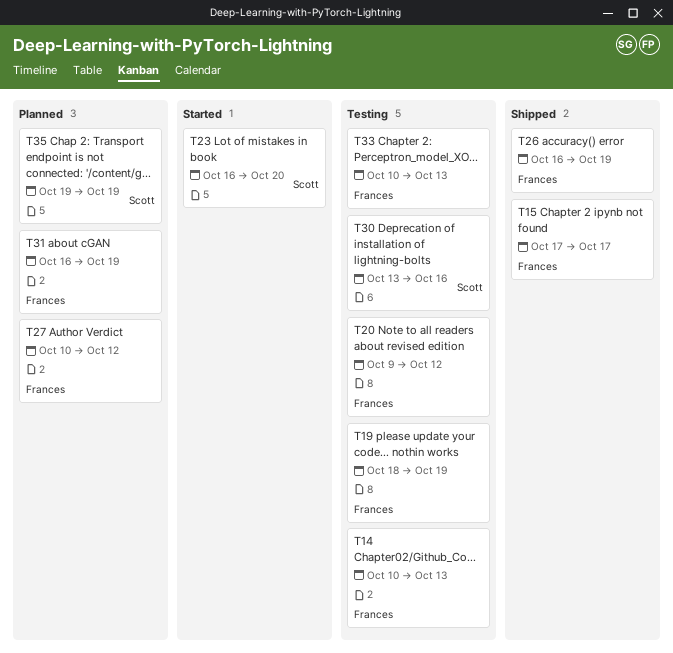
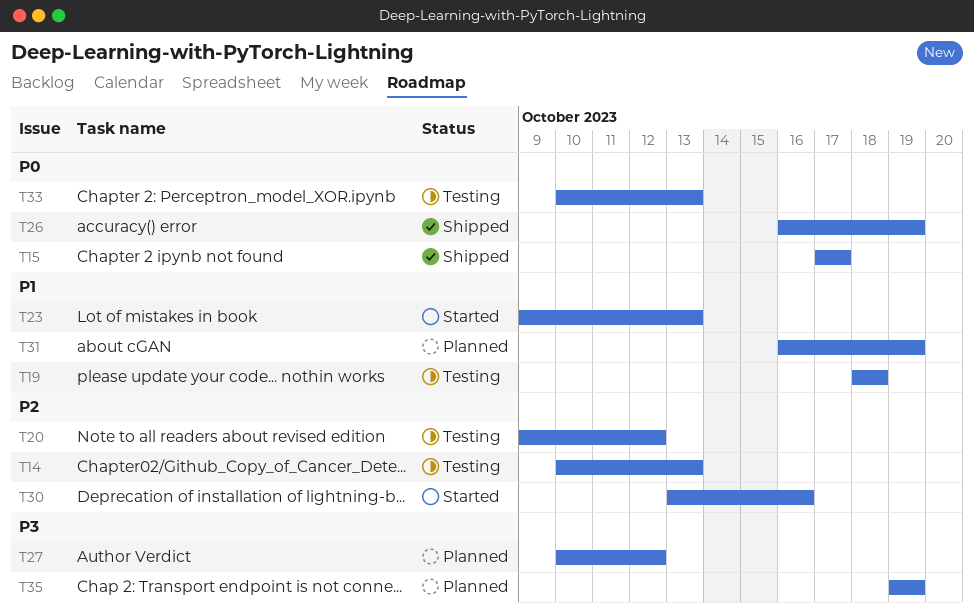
T19, due: Oct 19 -> Oct 18
T23, start: Oct 16 -> Oct 9
T23, due: Oct 20 -> Oct 13
T30, status: Testing -> Started

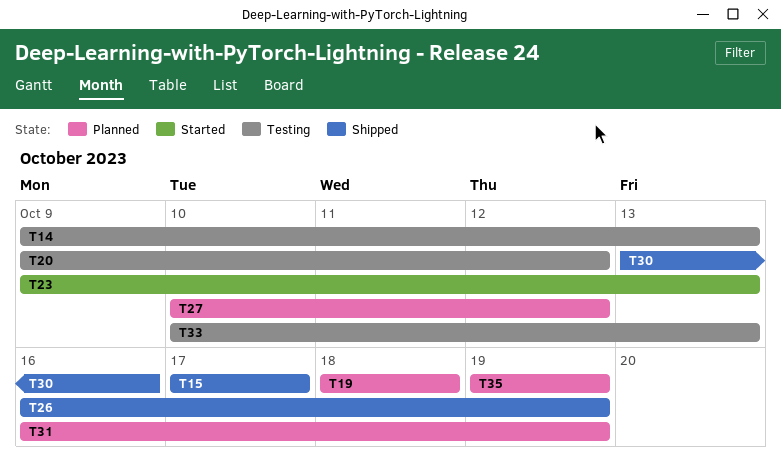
T14, start: Oct 10 -> Oct 9
T19, status: Testing -> Planned
T30, status: Started -> Shipped

